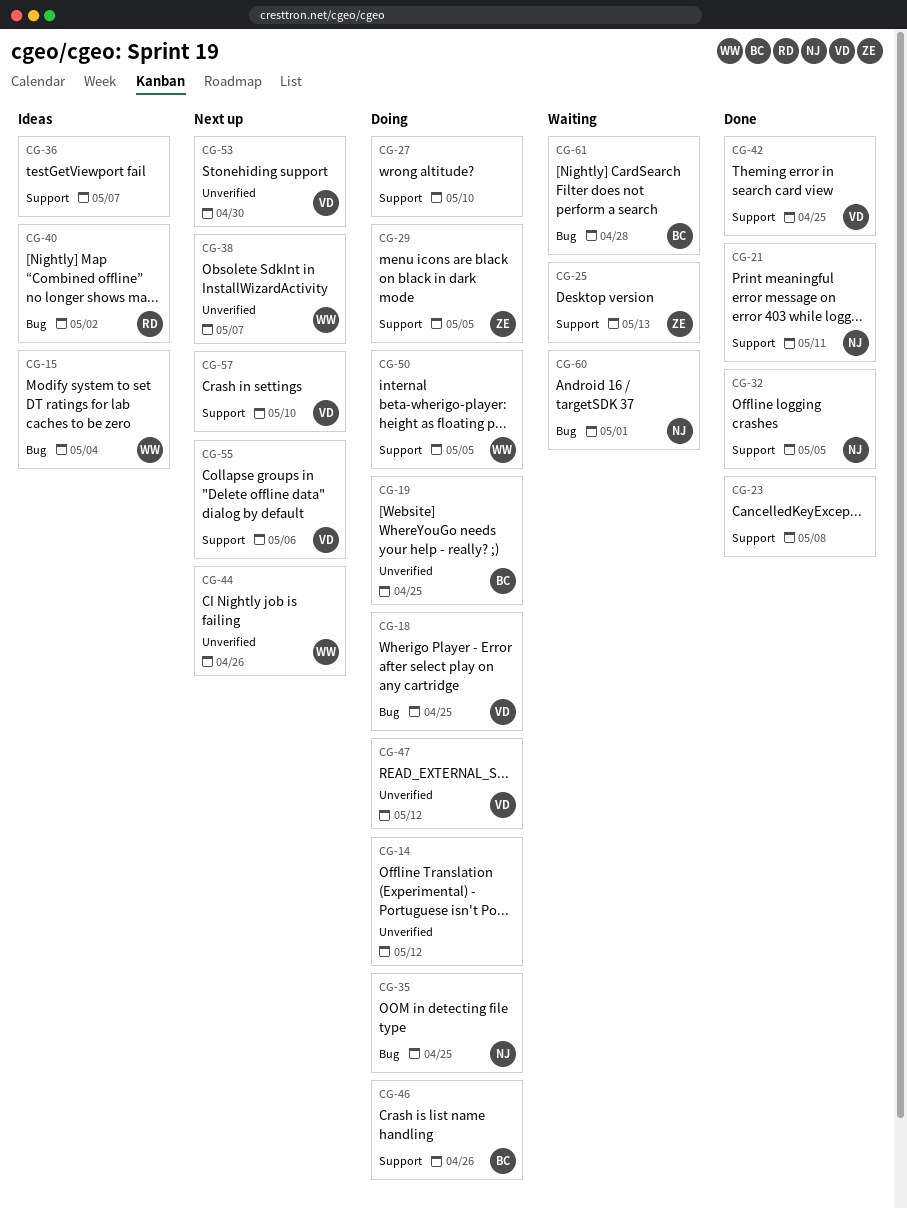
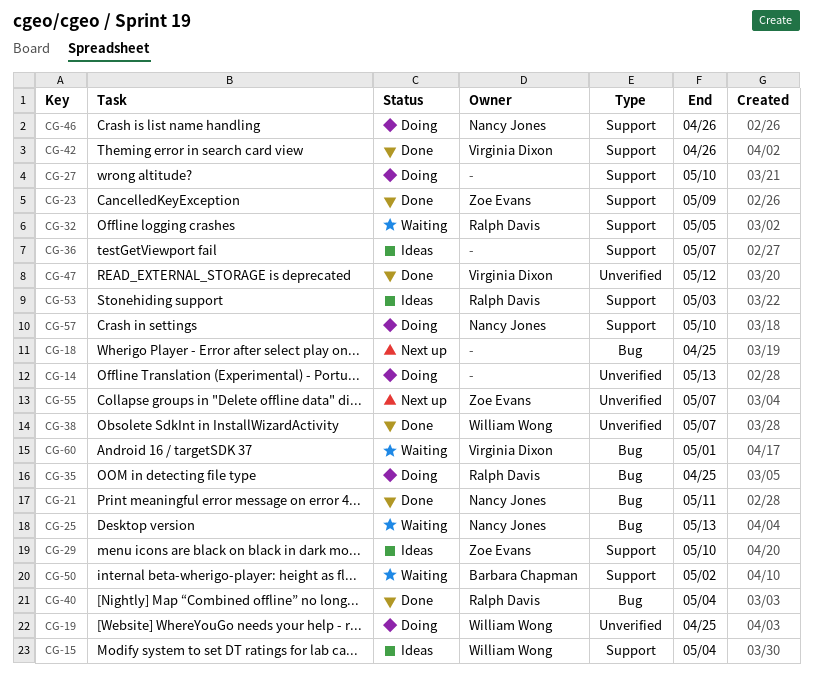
CG-14, due: May 12 -> May 13
CG-15, label: Bug -> Support
CG-18, status: Doing -> Next up
CG-18, owner: Virginia Dixon -> none
CG-19, owner: Barbara Chapman -> William Wong
CG-21, label: Support -> Bug
CG-23, owner: none -> Zoe Evans
CG-23, due: May 8 -> May 9
CG-25, owner: Zoe Evans -> Nancy Jones
CG-25, label: Support -> Bug
CG-29, status: Doing -> Ideas
CG-29, due: May 5 -> May 10
CG-32, status: Done -> Waiting
CG-32, owner: Nancy Jones -> Ralph Davis
CG-35, owner: Nancy Jones -> Ralph Davis
CG-38, status: Next up -> Done
CG-40, status: Ideas -> Done
CG-40, due: May 2 -> May 4
CG-42, due: Apr 25 -> Apr 26
CG-44: present -> none
CG-46, owner: Barbara Chapman -> Nancy Jones
CG-47, status: Doing -> Done
CG-50, status: Doing -> Waiting
CG-50, owner: William Wong -> Barbara Chapman
CG-50, due: May 5 -> May 2
CG-53, status: Next up -> Ideas
CG-53, owner: Virginia Dixon -> Ralph Davis
CG-53, label: Unverified -> Support
CG-53, due: Apr 30 -> May 3
CG-55, owner: Virginia Dixon -> Zoe Evans
CG-55, label: Support -> Unverified
CG-55, due: May 6 -> May 7
CG-57, status: Next up -> Doing
CG-57, owner: Virginia Dixon -> Nancy Jones
CG-60, owner: Nancy Jones -> Virginia Dixon
CG-61: present -> none

